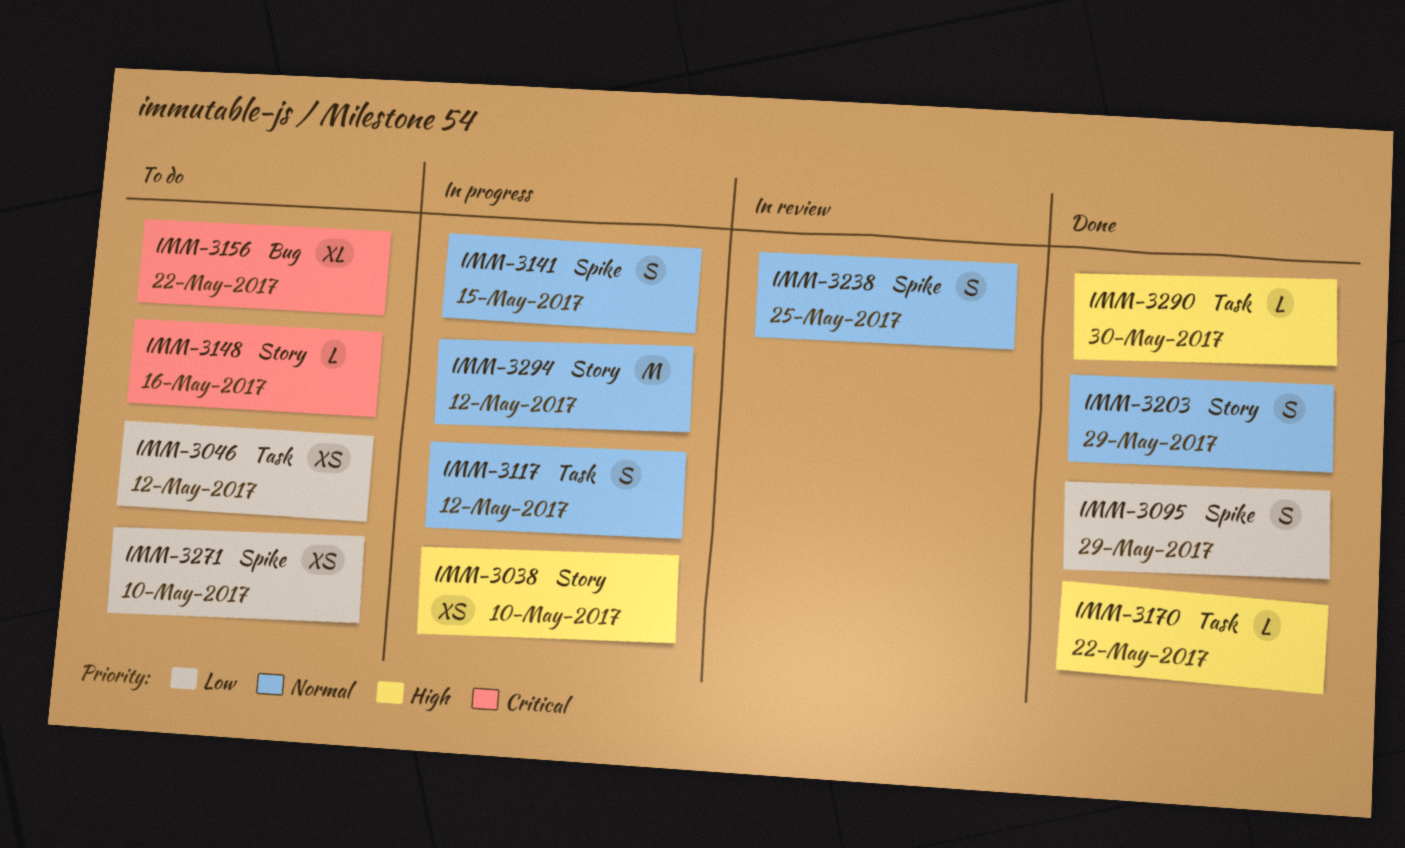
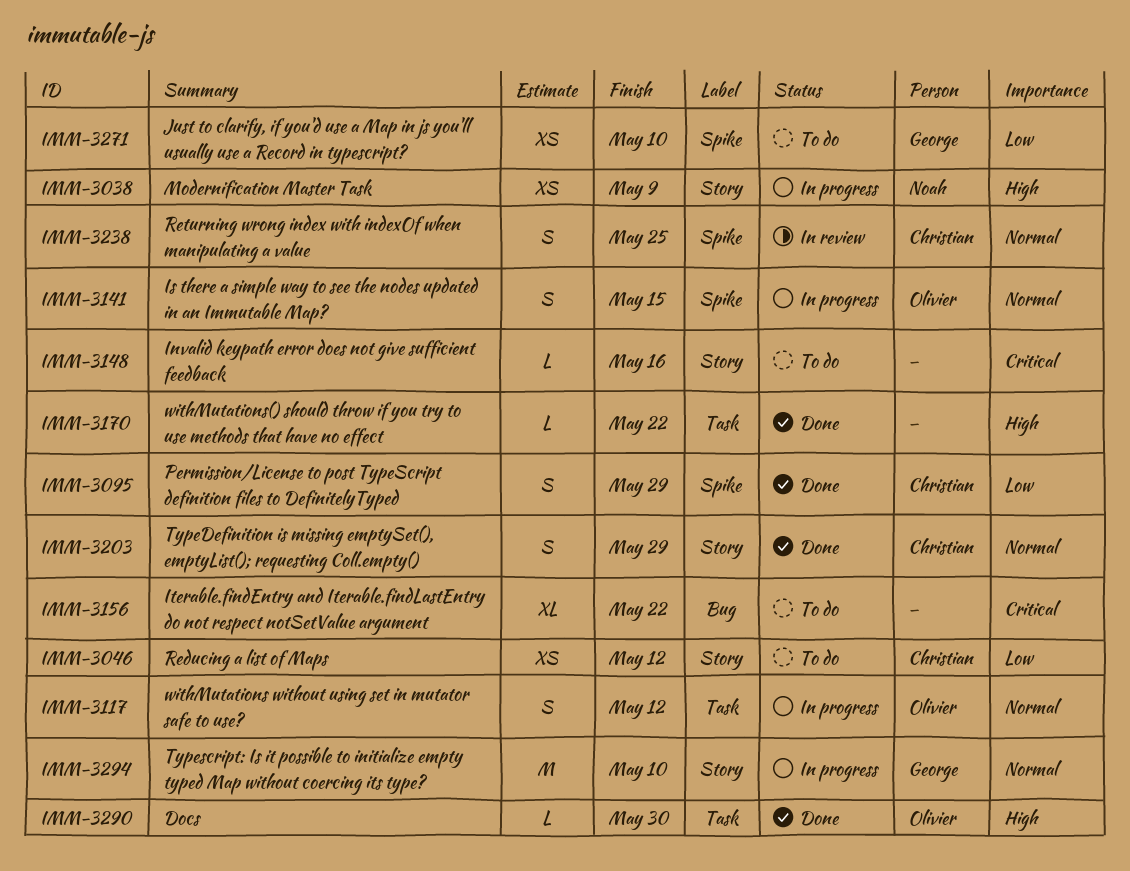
IMM-3038, due: May 10 -> May 9
IMM-3046, label: Task -> Story
IMM-3294, due: May 12 -> May 10

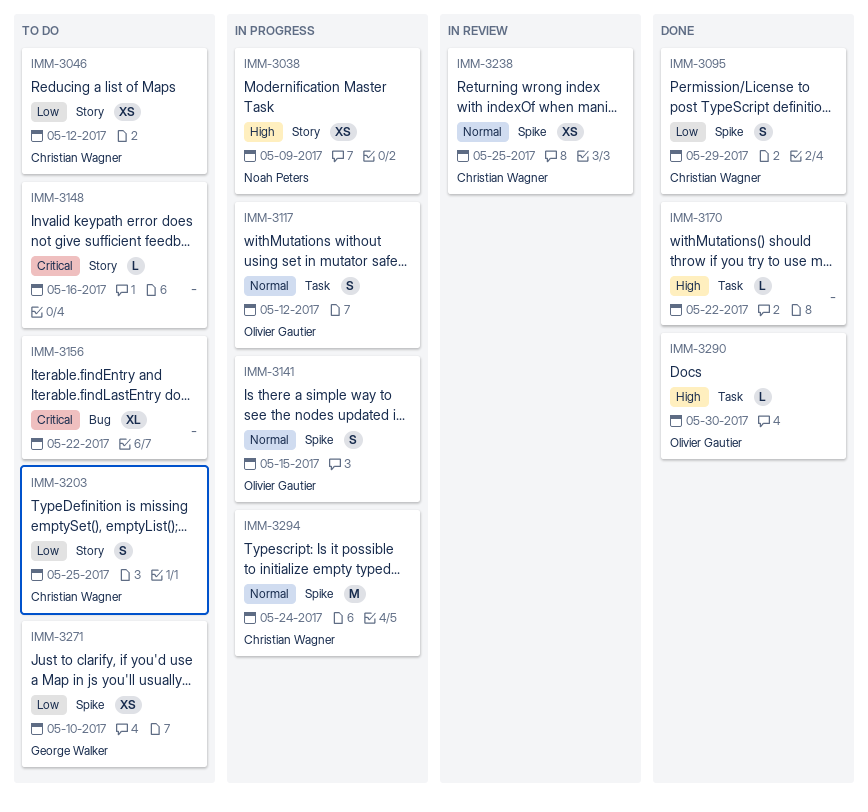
IMM-3203, status: Done -> To do
IMM-3203, priority: Normal -> Low
IMM-3203, due: May 29 -> May 25
IMM-3238, estimate: S -> XS
IMM-3294, owner: George Walker -> Christian Wagner
IMM-3294, label: Story -> Spike
IMM-3294, due: May 10 -> May 24

